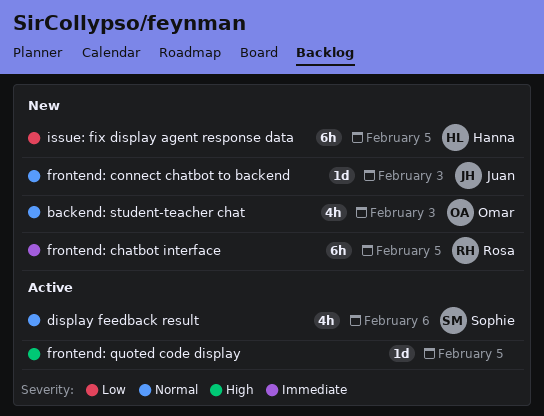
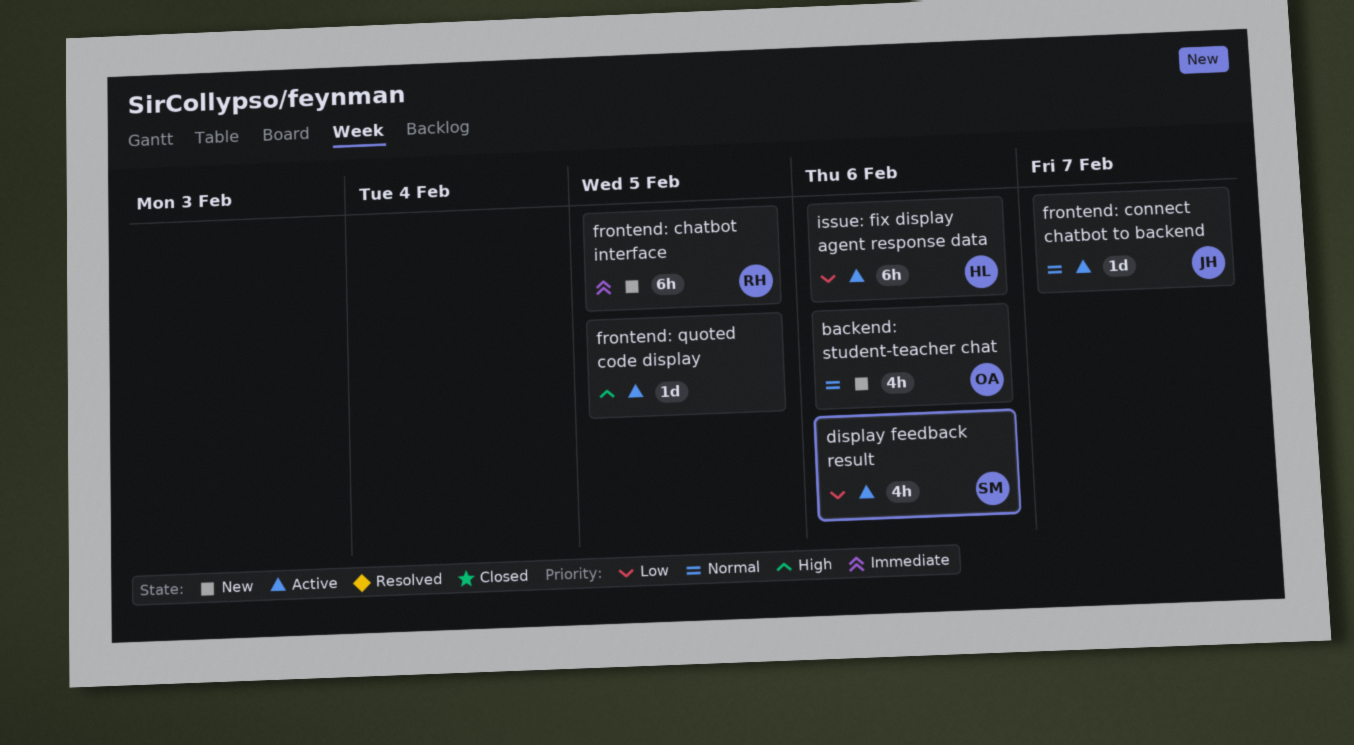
backend: student-teacher chat, due: Feb 3 -> Feb 6
display feedback result, priority: Normal -> Low
frontend: connect chatbot to backend, status: New -> Active
frontend: connect chatbot to backend, due: Feb 3 -> Feb 7
issue: fix display agent response data, status: New -> Active
issue: fix display agent response data, due: Feb 5 -> Feb 6

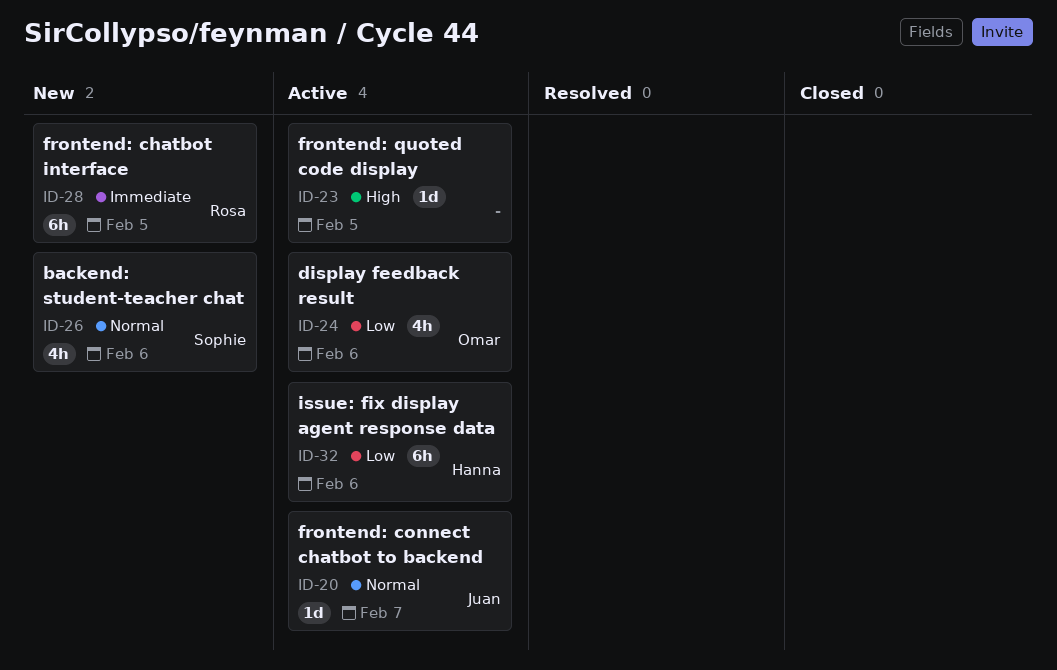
backend: student-teacher chat, owner: Omar -> Sophie
display feedback result, owner: Sophie -> Omar

